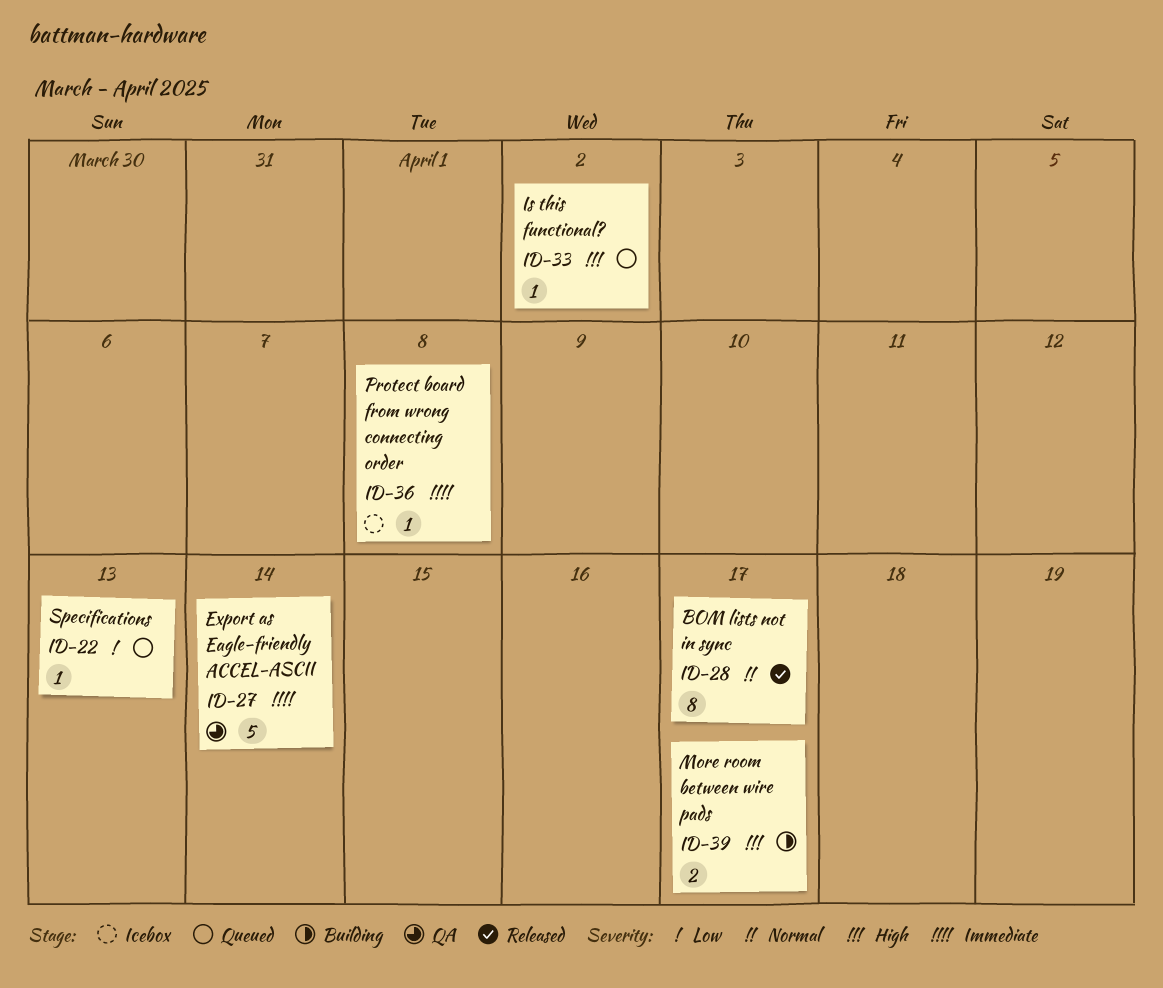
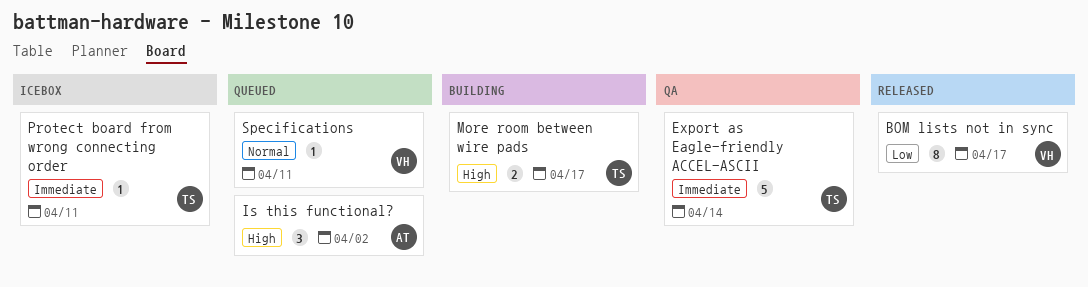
BOM lists not in sync, priority: Normal -> Low
Is this functional?, estimate: 1 -> 3
Protect board from wrong connecting order, due: Apr 8 -> Apr 11
Specifications, priority: Low -> Normal
Specifications, due: Apr 13 -> Apr 11

